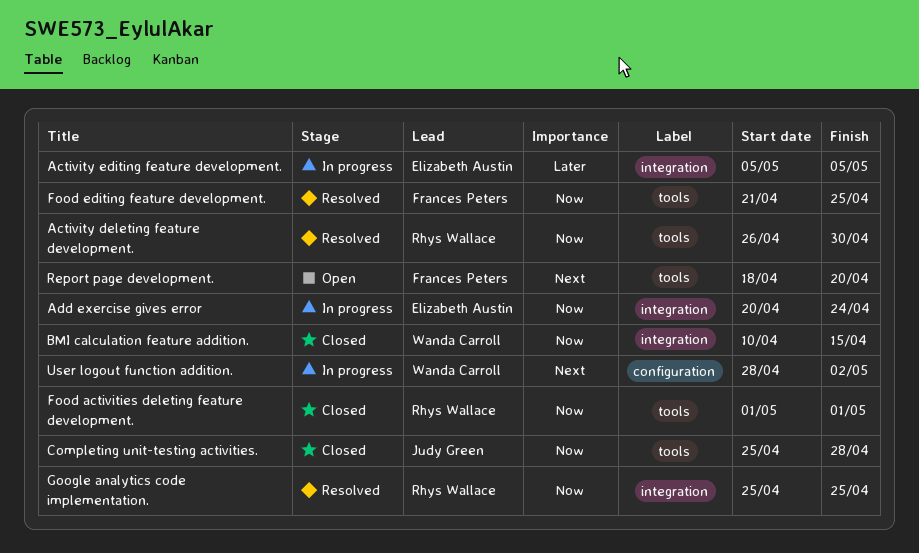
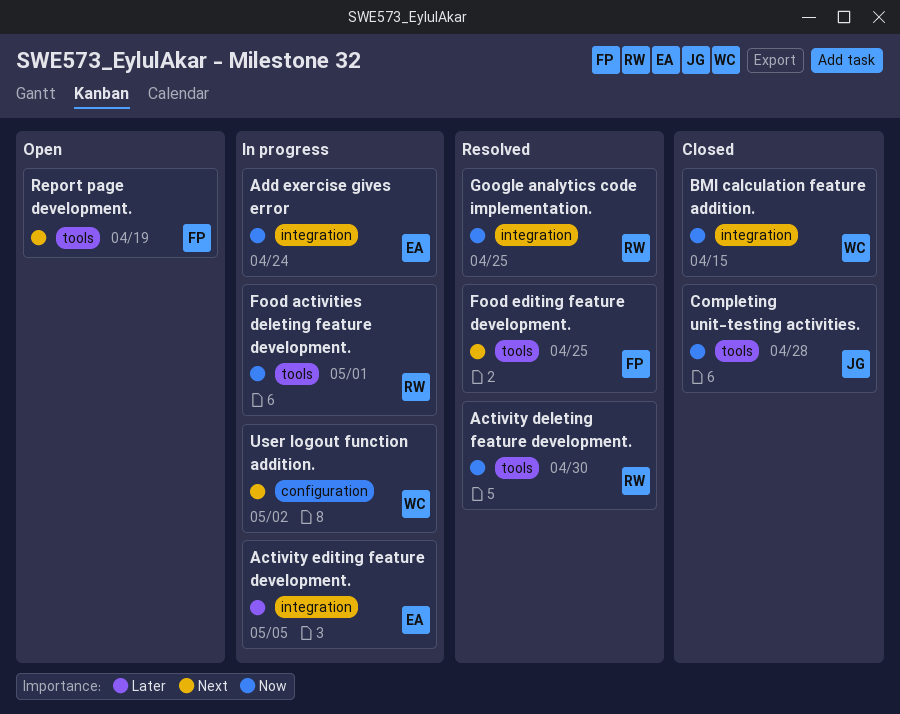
Food activities deleting feature development., status: Closed -> In progress
Food editing feature development., priority: Now -> Next
Report page development., due: Apr 20 -> Apr 19

